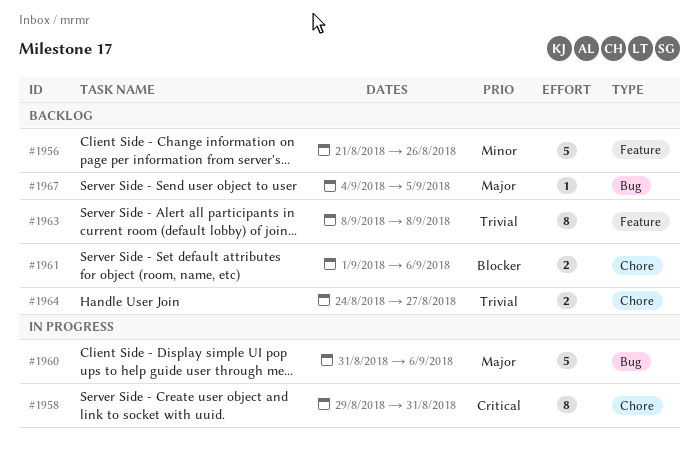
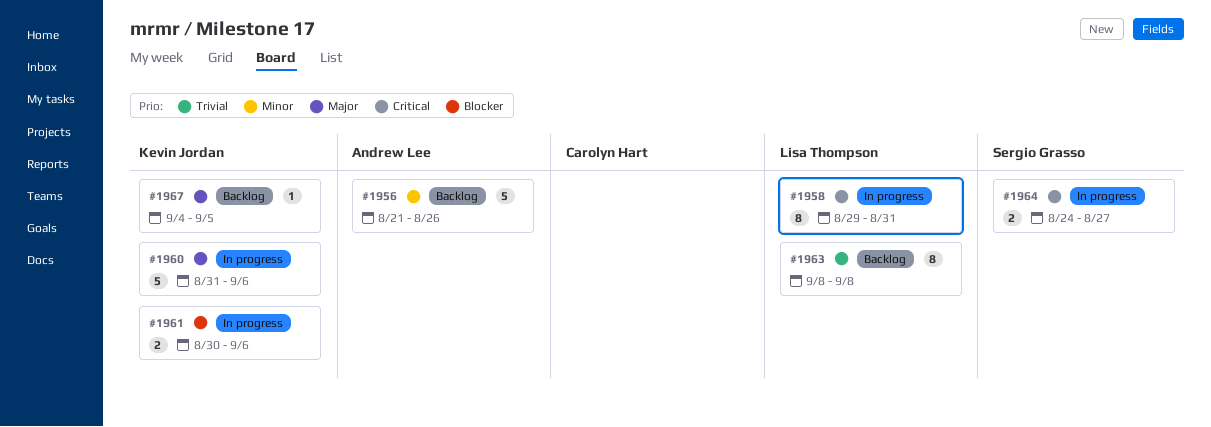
#1961, status: Backlog -> In progress
#1961, start: Sep 1 -> Aug 30
#1964, status: Backlog -> In progress
#1964, priority: Trivial -> Critical

